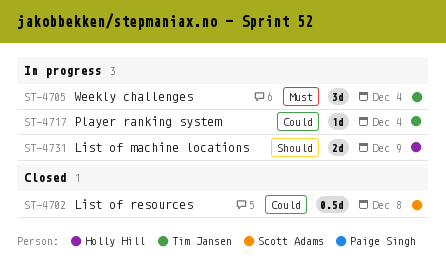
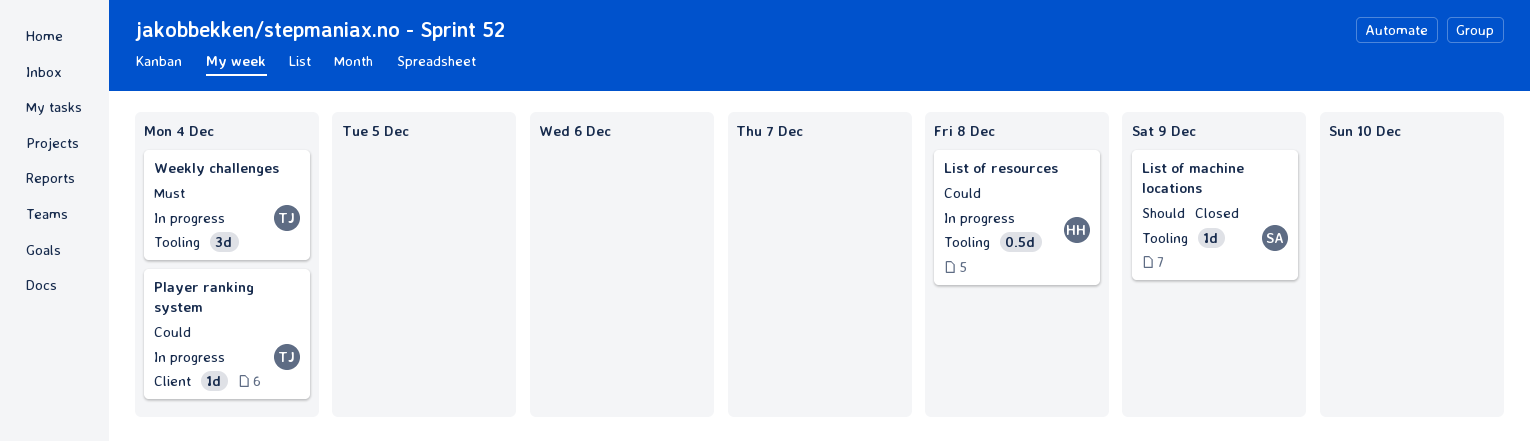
List of machine locations, status: In progress -> Closed
List of machine locations, owner: Holly Hill -> Scott Adams
List of machine locations, estimate: 2d -> 1d
List of resources, status: Closed -> In progress
List of resources, owner: Scott Adams -> Holly Hill

